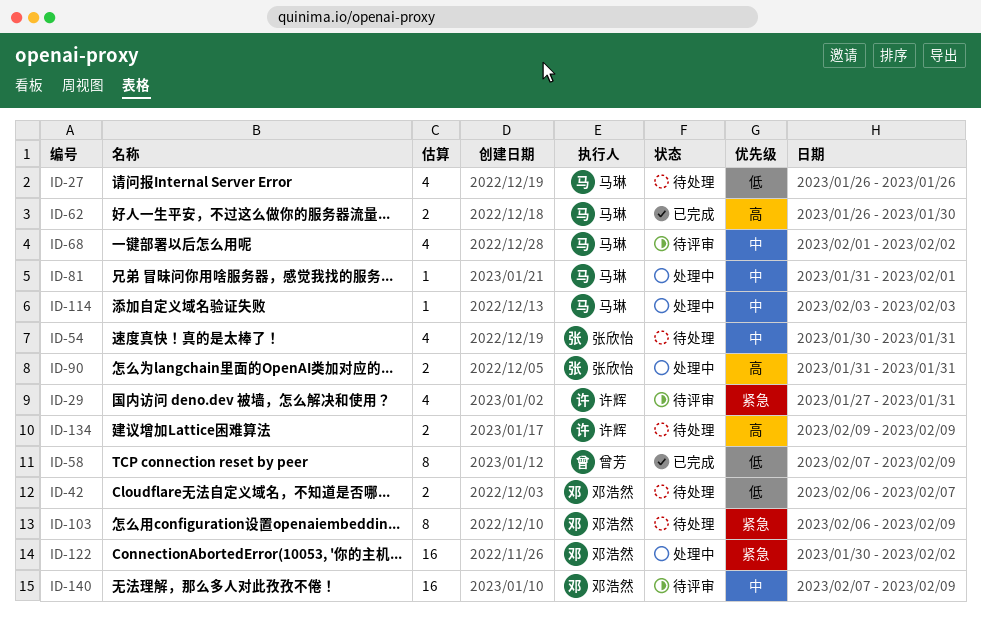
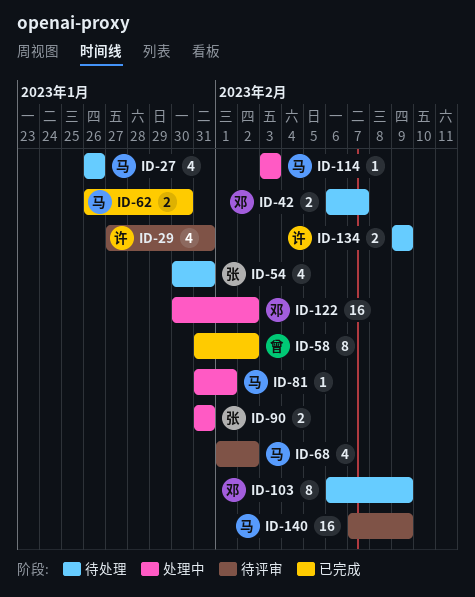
ID-58, start: Feb 7 -> Jan 31
ID-58, due: Feb 9 -> Feb 2
ID-140, owner: 邓浩然 -> 马琳

